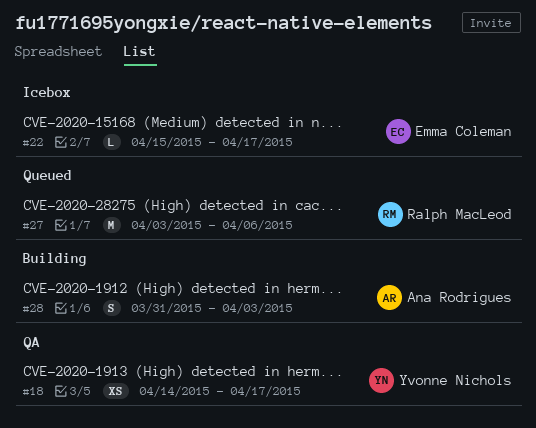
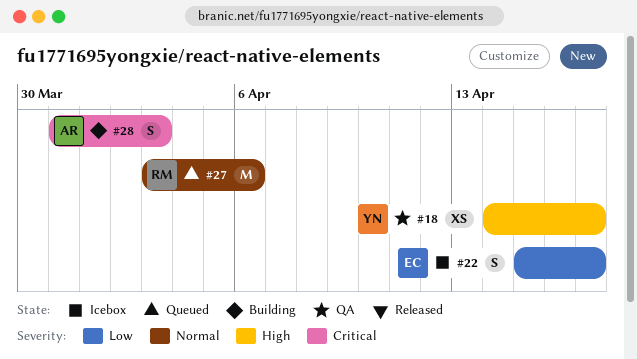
#22, estimate: L -> S

